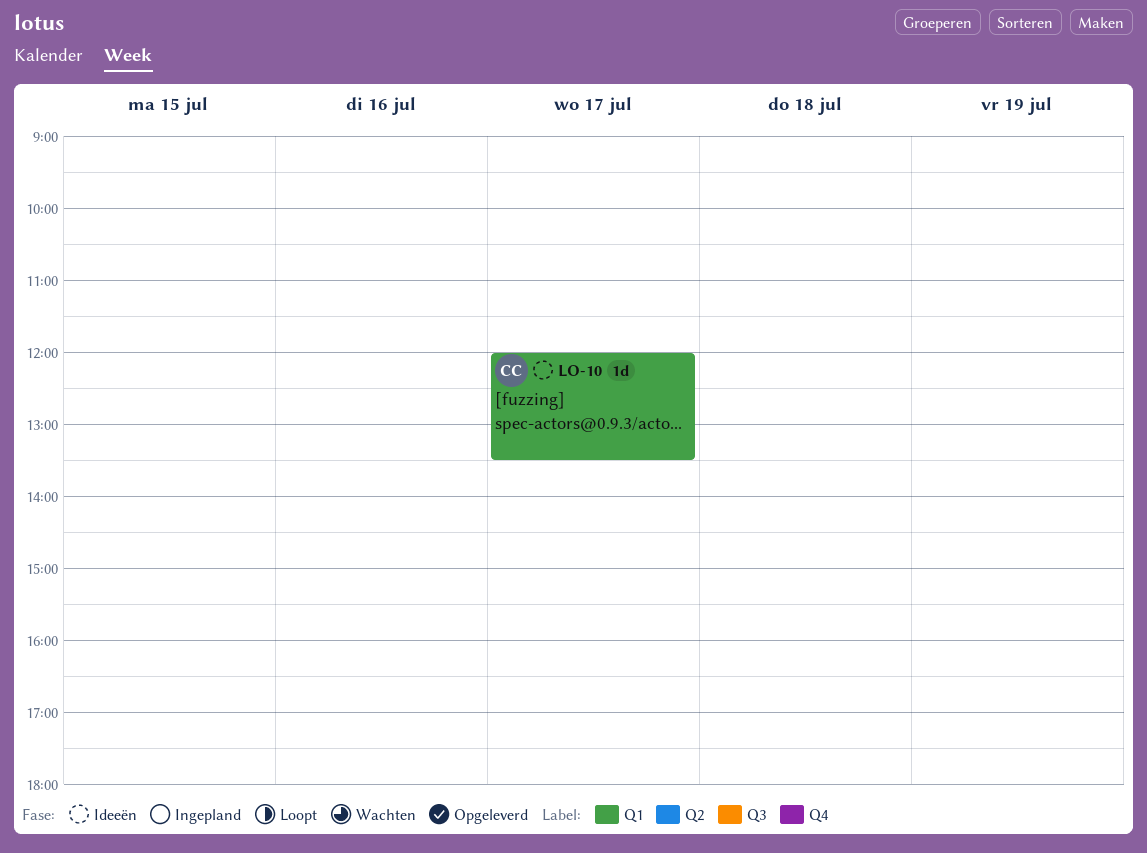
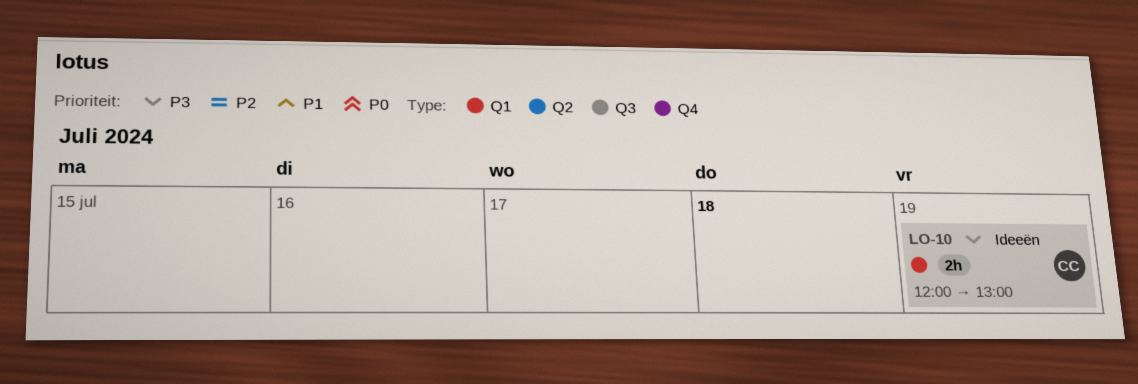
LO-10, estimate: 1d -> 2h
LO-10, day: Jul 17 -> Jul 19
LO-10, ends: 13:30 -> 13:00

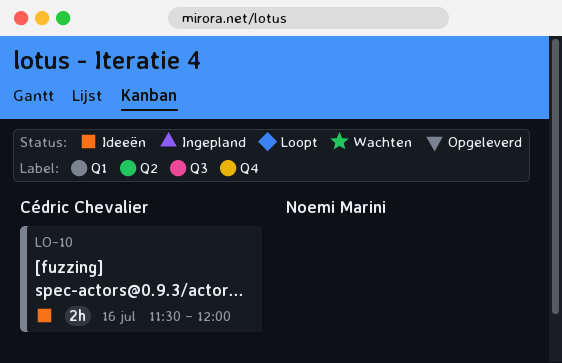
LO-10, day: Jul 19 -> Jul 16
LO-10, begins: 12:00 -> 11:30
LO-10, ends: 13:00 -> 12:00

